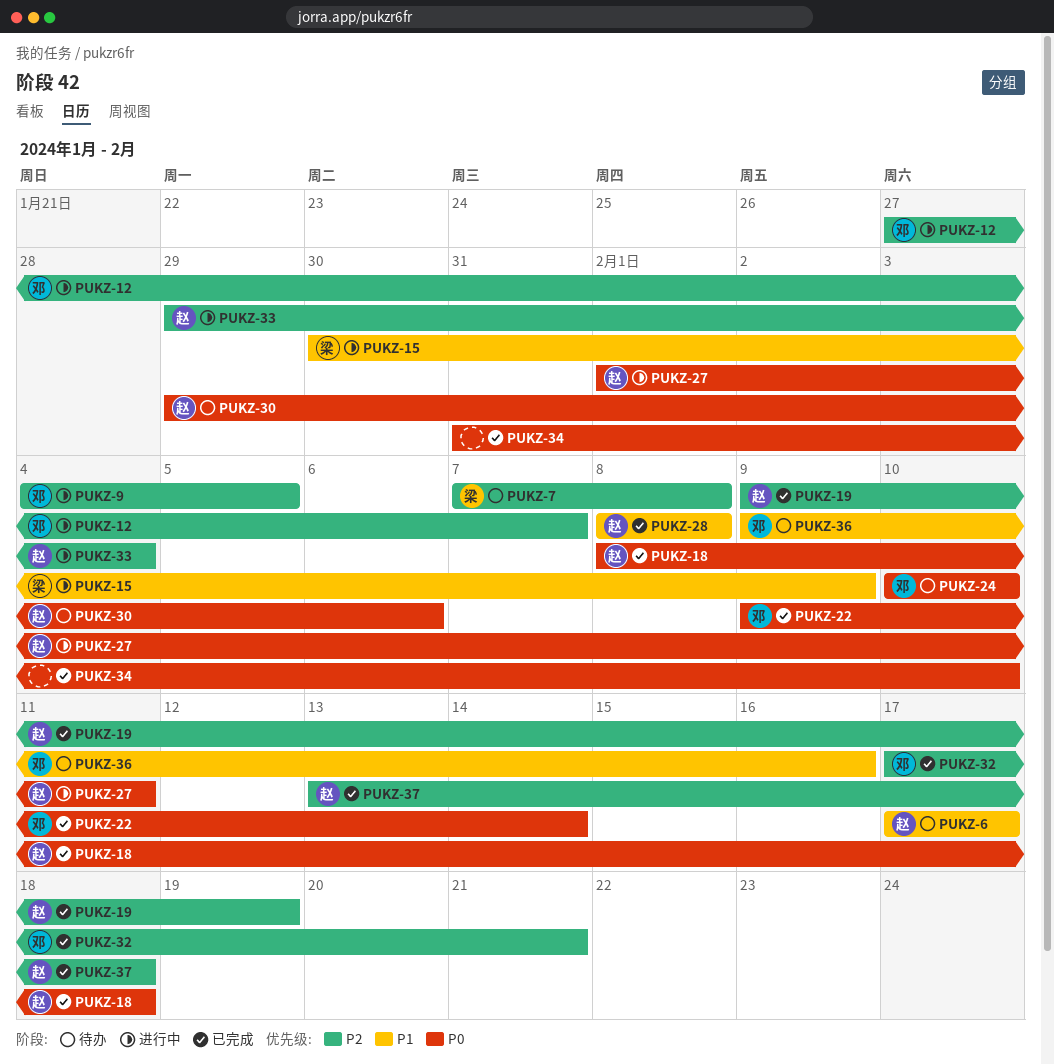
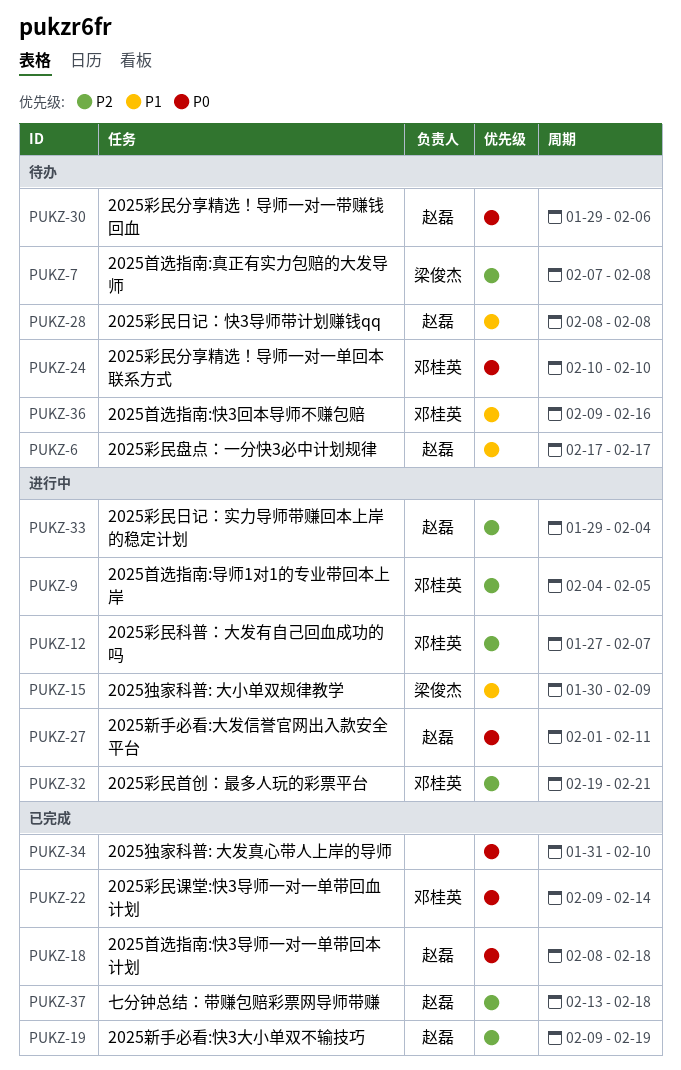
PUKZ-28, status: 已完成 -> 待办
PUKZ-32, status: 已完成 -> 进行中
PUKZ-32, start: Feb 17 -> Feb 19

